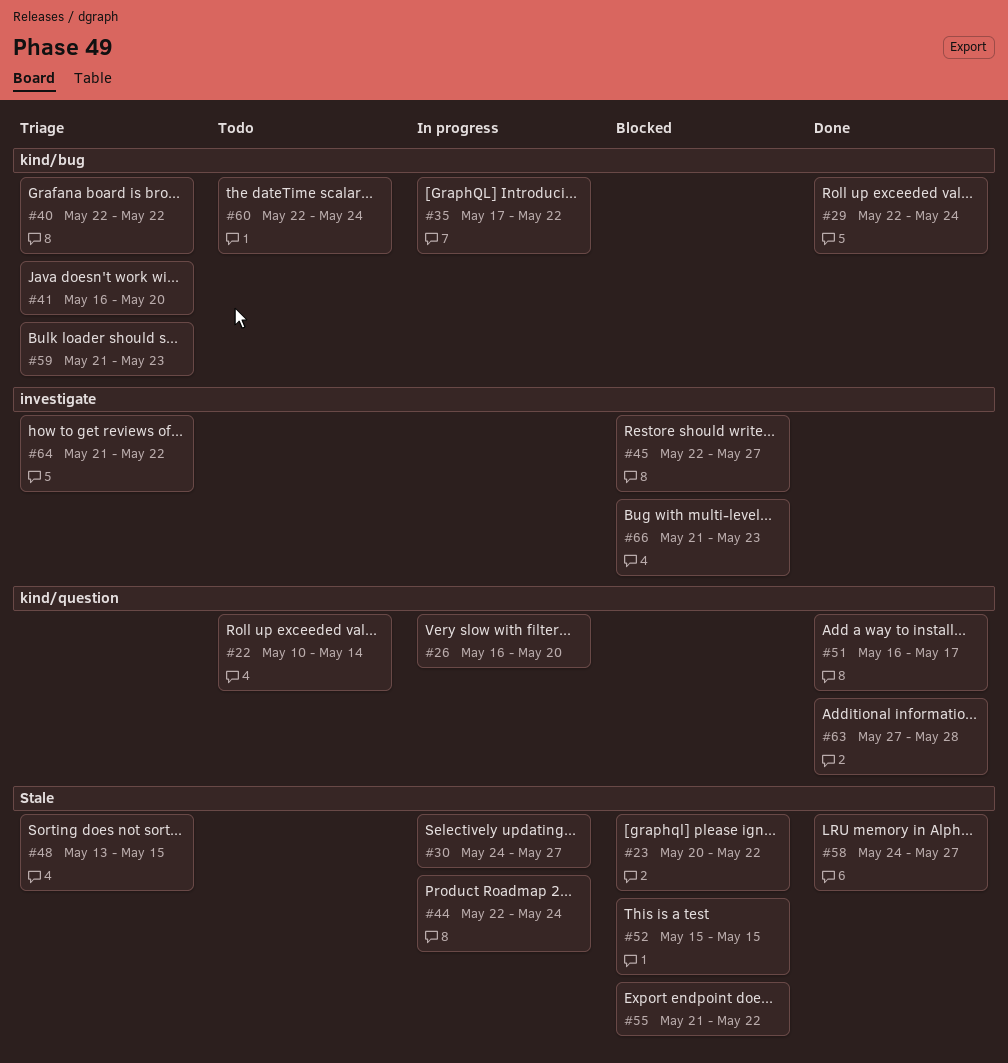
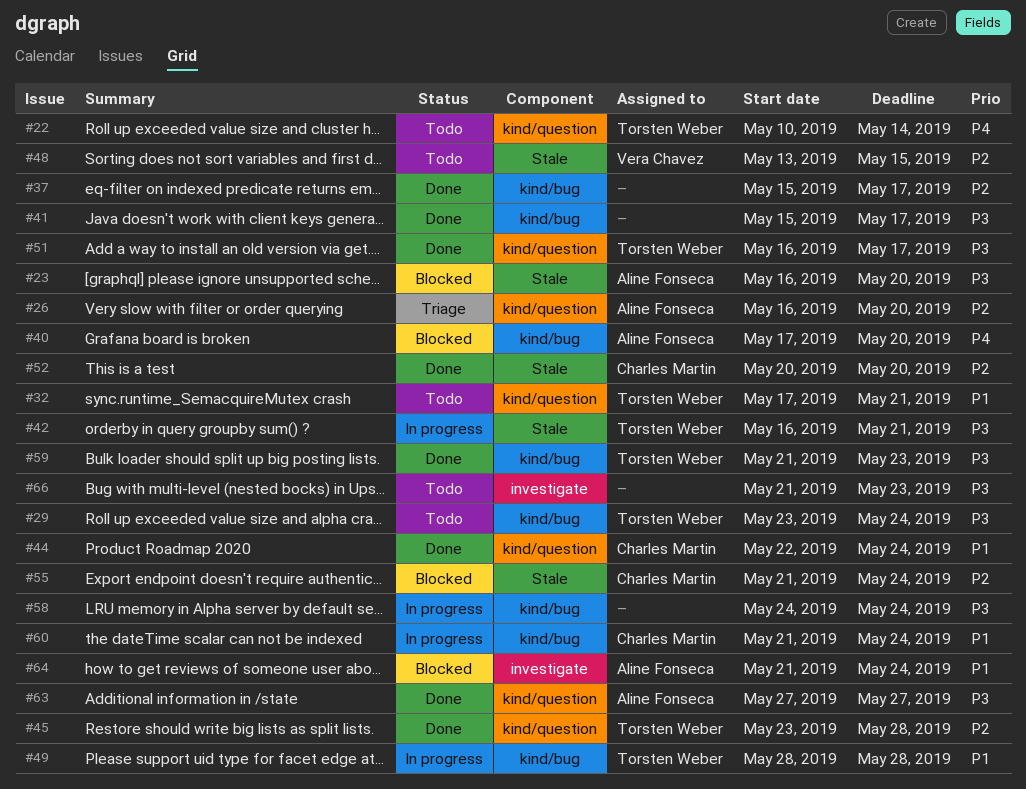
#23, start: May 20 -> May 16
#23, due: May 22 -> May 20
#26, status: In progress -> Triage
#29, status: Done -> Todo
#29, start: May 22 -> May 23
#30: present -> none
#32: none -> present
#35: present -> none
#37: none -> present
#40, status: Triage -> Blocked
#40, start: May 22 -> May 17
#40, due: May 22 -> May 20
#41, status: Triage -> Done
#41, start: May 16 -> May 15
#41, due: May 20 -> May 17
#42: none -> present
#44, status: In progress -> Done
#44, label: Stale -> kind/question
#45, status: Blocked -> Done
#45, label: investigate -> kind/question
#45, start: May 22 -> May 23
#45, due: May 27 -> May 28
#48, status: Triage -> Todo
#49: none -> present
#52, status: Blocked -> Done
#52, start: May 15 -> May 20
#52, due: May 15 -> May 20
#55, due: May 22 -> May 24
#58, status: Done -> In progress
#58, label: Stale -> kind/bug
#58, due: May 27 -> May 24
#59, status: Triage -> Done
#60, status: Todo -> In progress
#60, start: May 22 -> May 21
#63, due: May 28 -> May 27
#64, status: Triage -> Blocked
#64, due: May 22 -> May 24
#66, status: Blocked -> Todo

